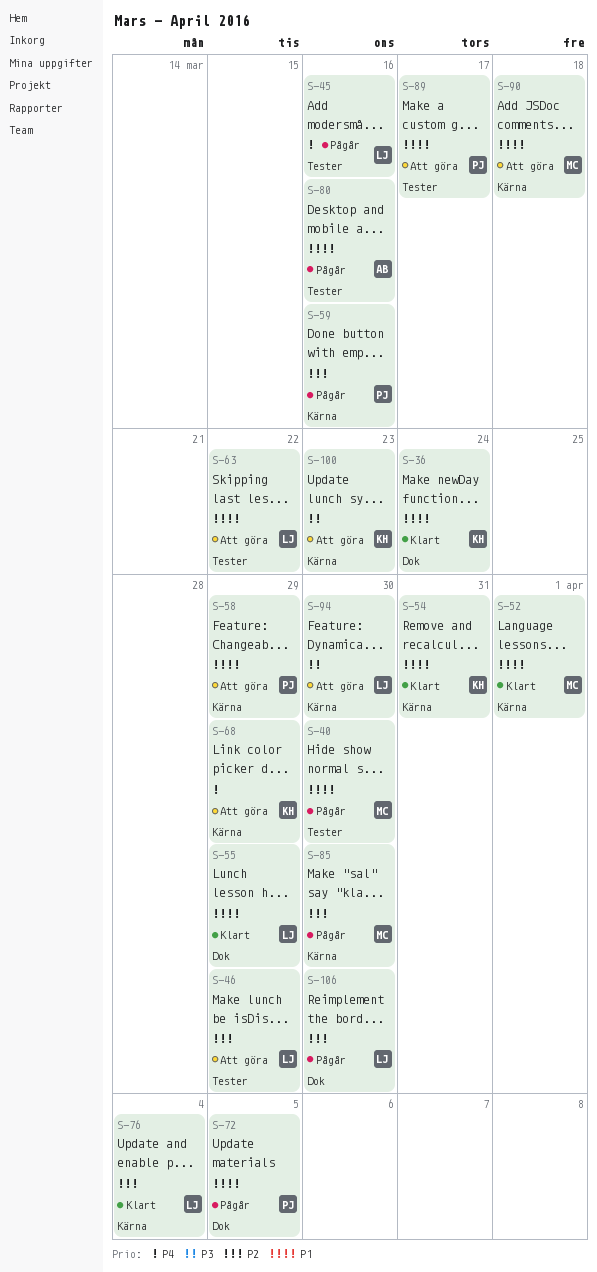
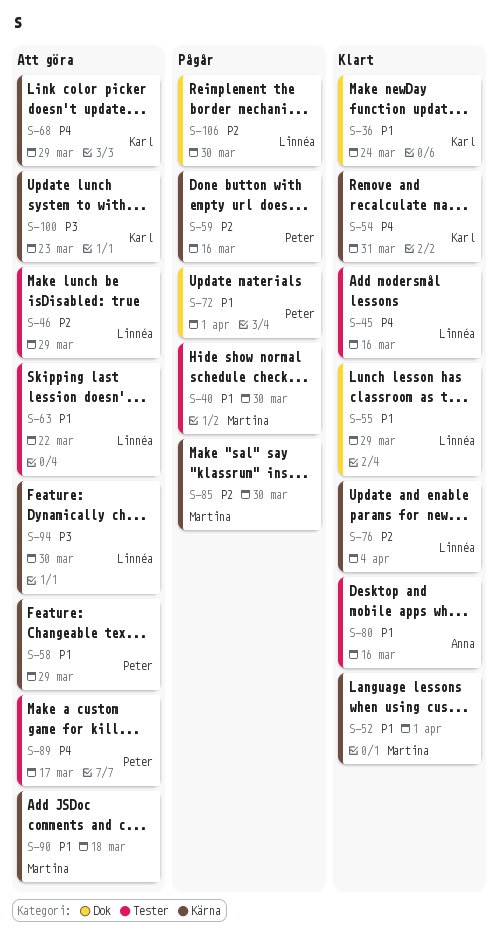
S-45, status: Pågår -> Klart
S-54, priority: P1 -> P4
S-72, due: Apr 5 -> Apr 1
S-80, status: Pågår -> Klart
S-89, priority: P1 -> P4

